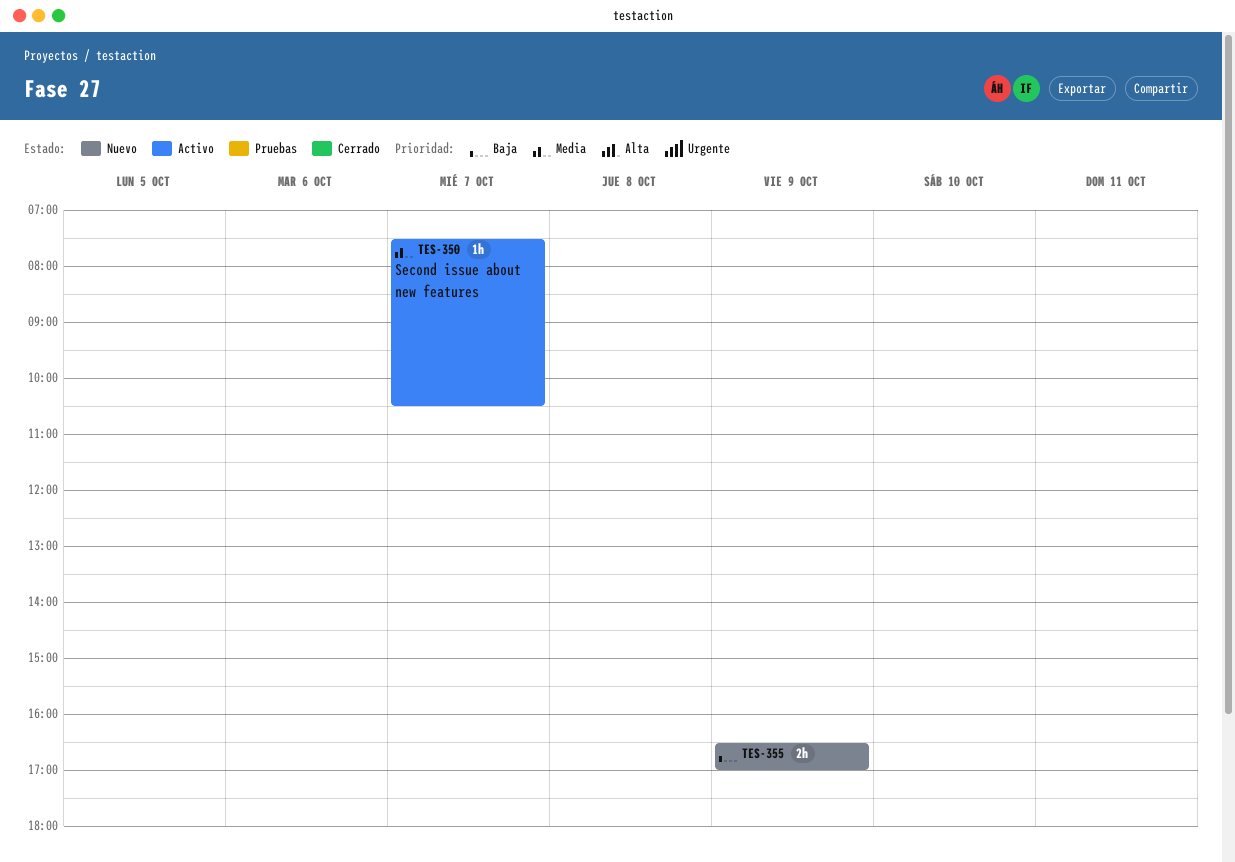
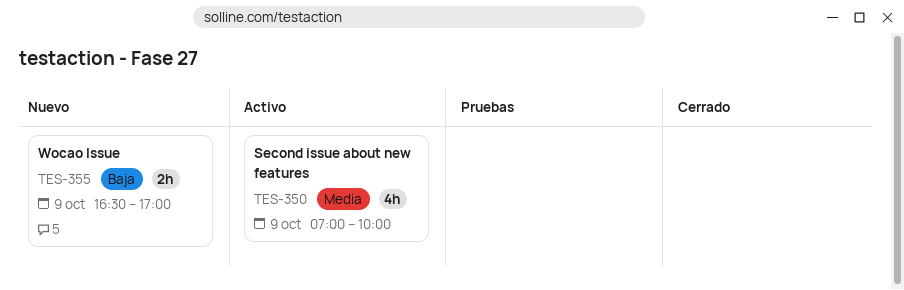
TES-350, estimate: 1h -> 4h
TES-350, day: Oct 7 -> Oct 9
TES-350, begins: 07:30 -> 07:00
TES-350, ends: 10:30 -> 10:00

